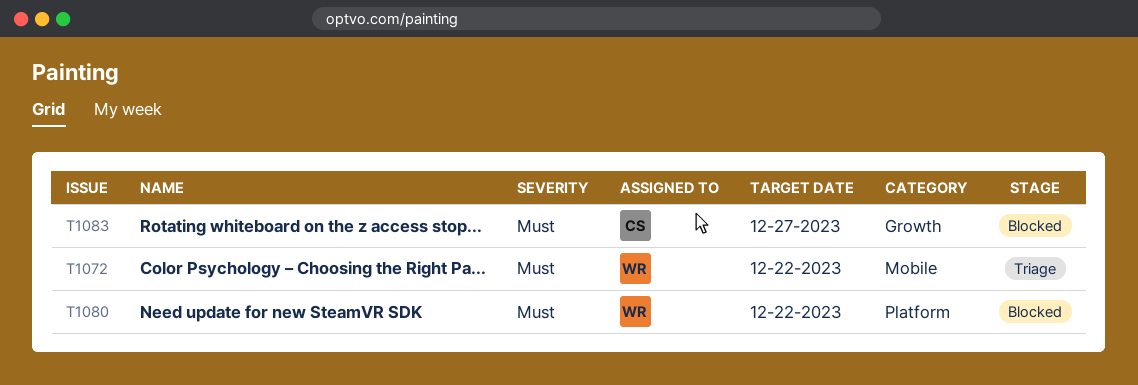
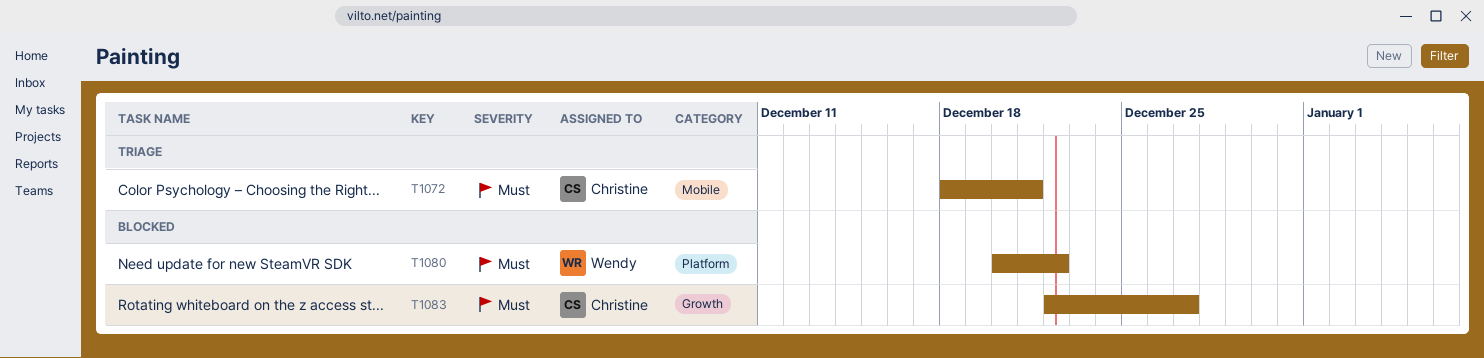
T1072, owner: Wendy -> Christine
T1072, due: Dec 22 -> Dec 21

